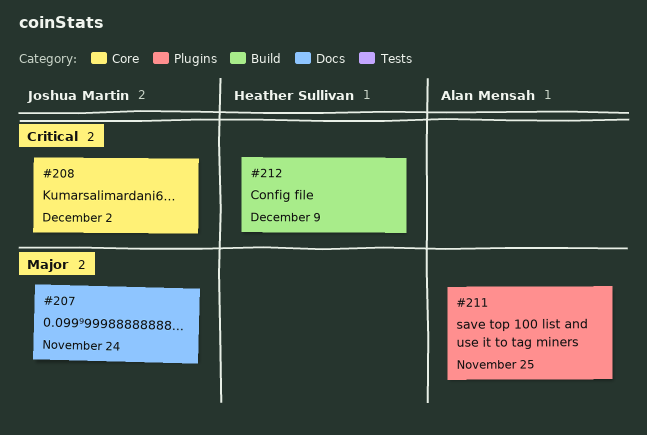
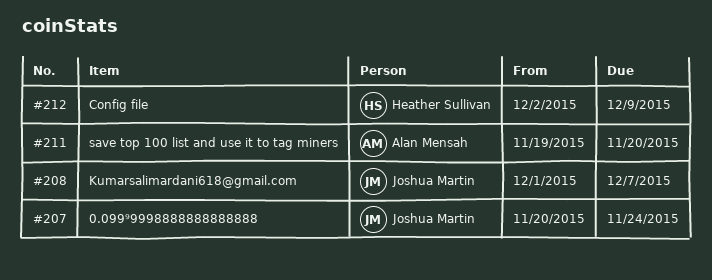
#208, due: Dec 2 -> Dec 7
#211, due: Nov 25 -> Nov 20

